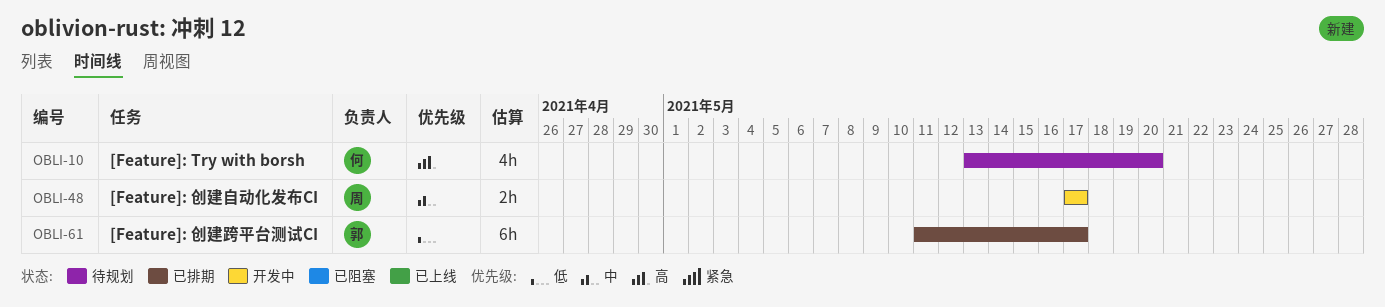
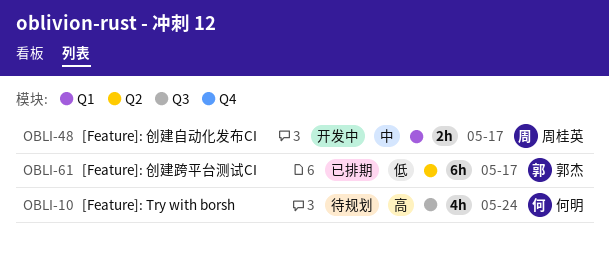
OBLI-10, due: May 20 -> May 24

